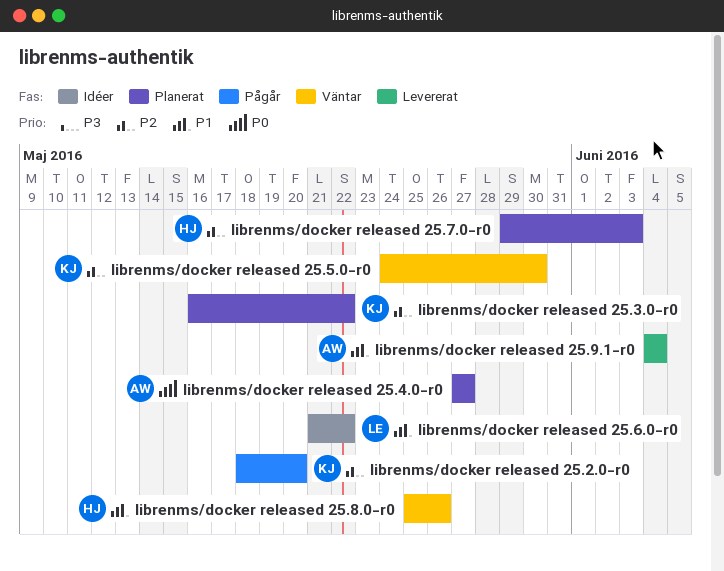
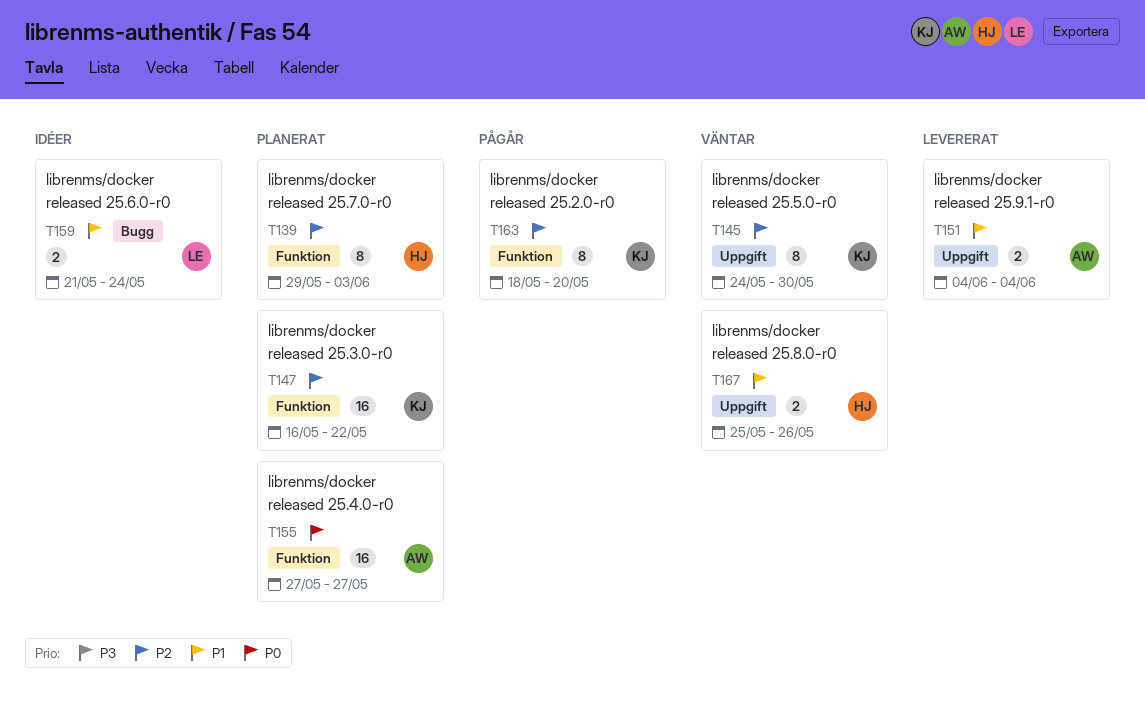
librenms/docker released 25.6.0-r0, due: May 22 -> May 24

